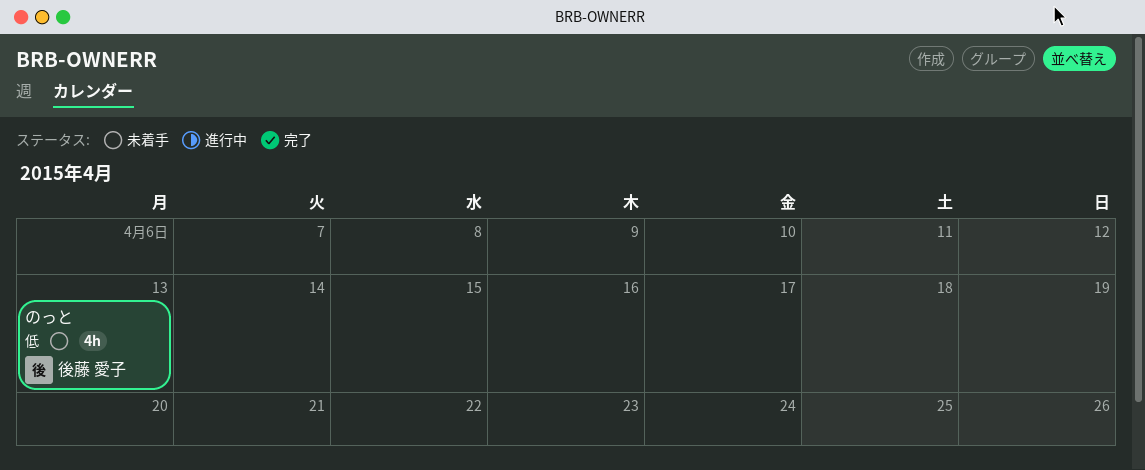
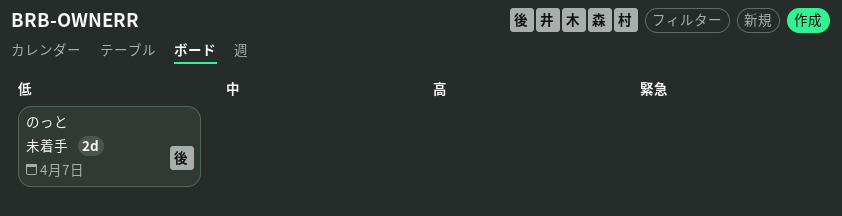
のっと, estimate: 4h -> 2d
のっと, due: Apr 13 -> Apr 7

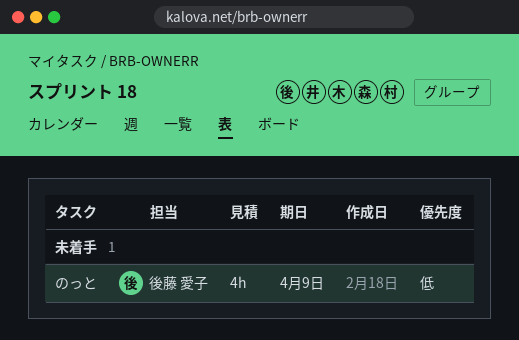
のっと, estimate: 2d -> 4h
のっと, due: Apr 7 -> Apr 9

